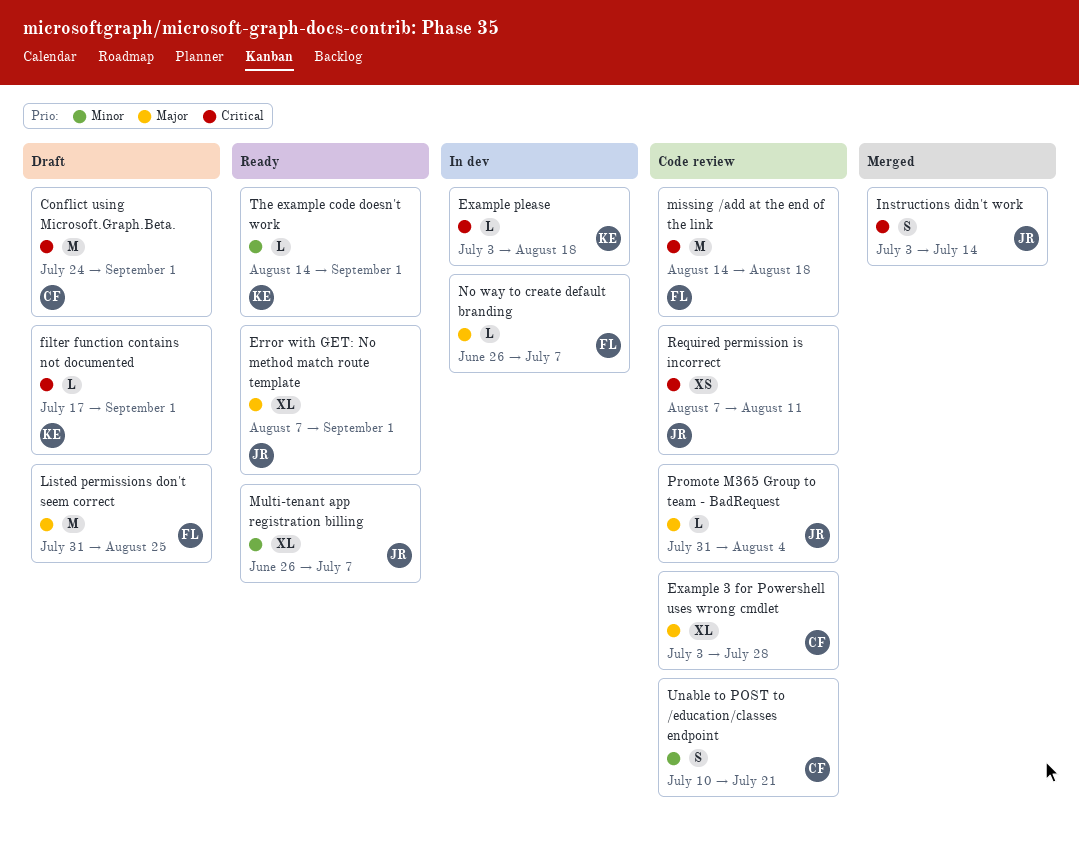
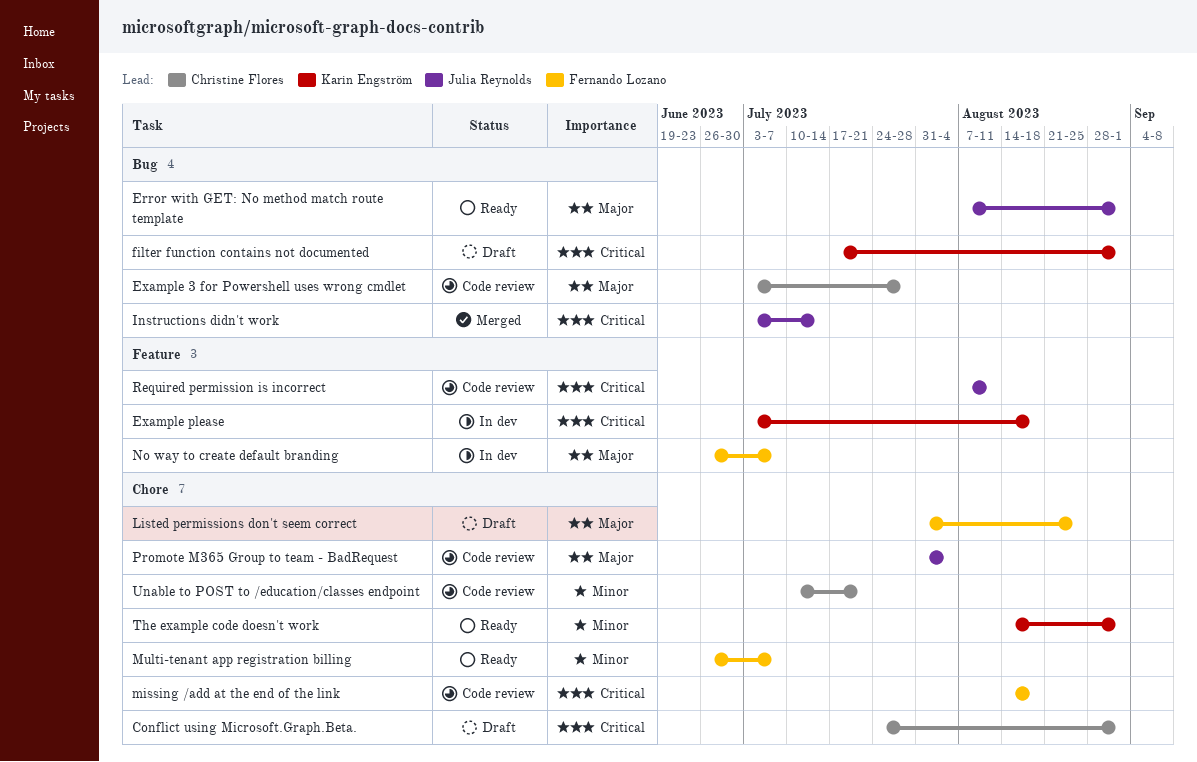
Multi-tenant app registration billing, owner: Julia Reynolds -> Fernando Lozano

